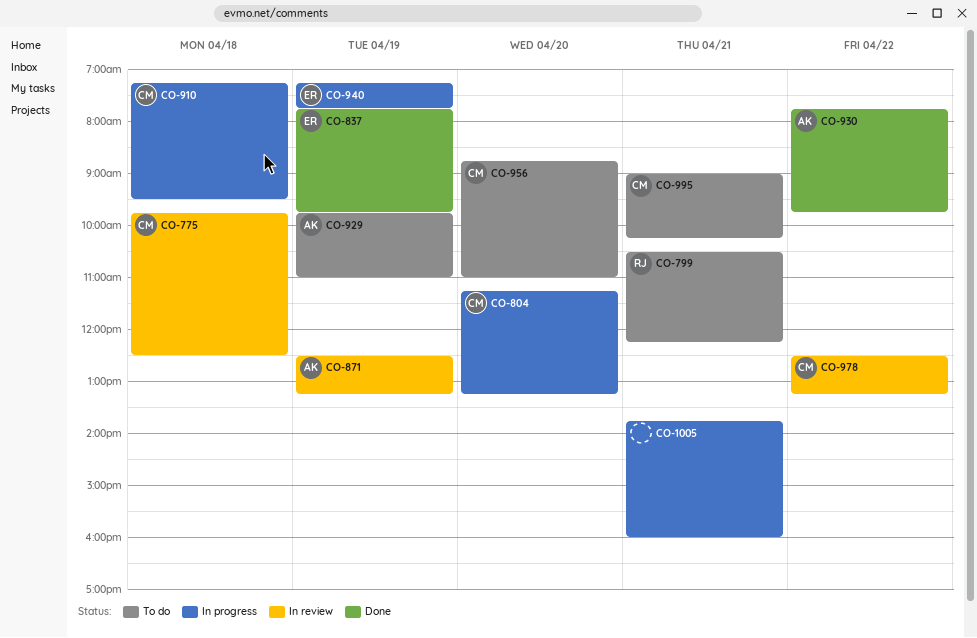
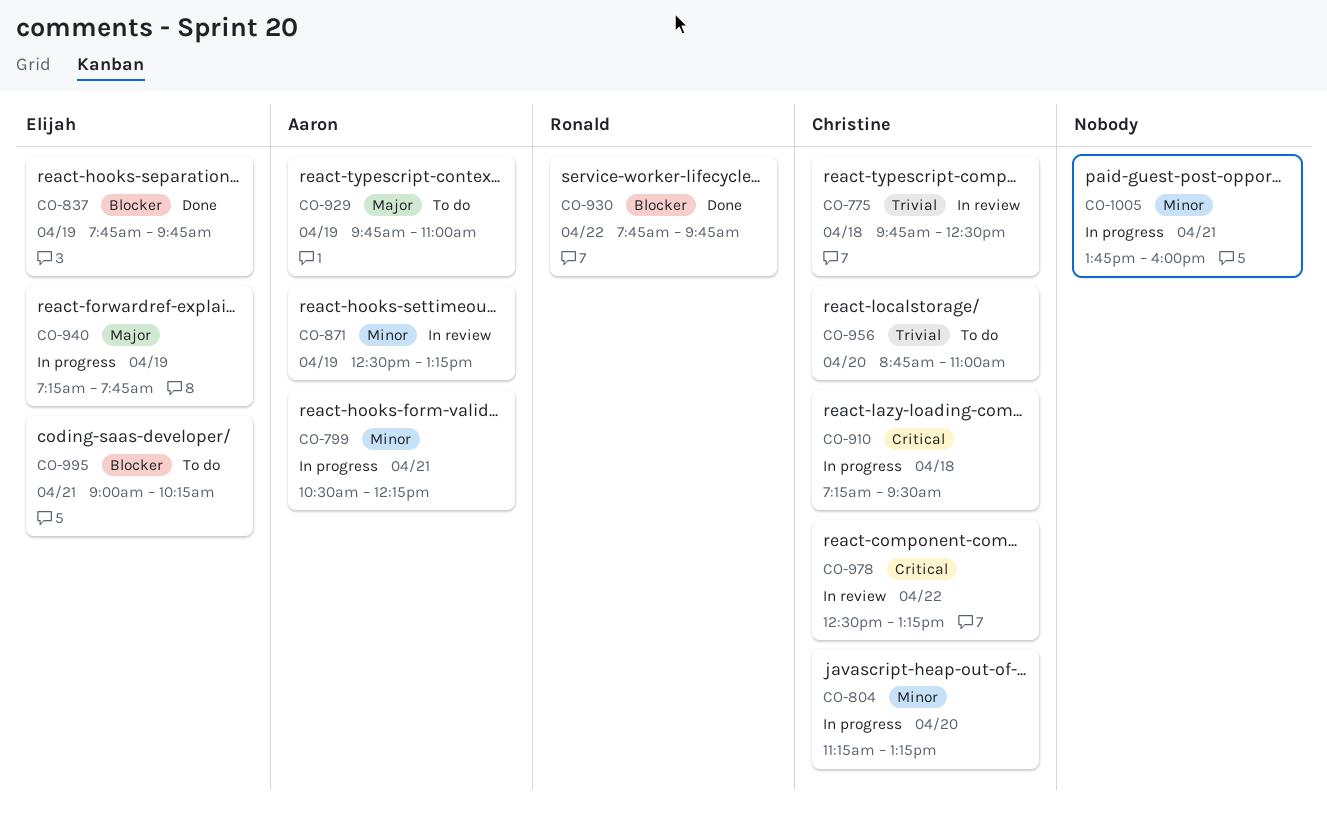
CO-799, status: To do -> In progress
CO-799, owner: Ronald -> Aaron
CO-930, owner: Aaron -> Ronald
CO-995, owner: Christine -> Elijah

